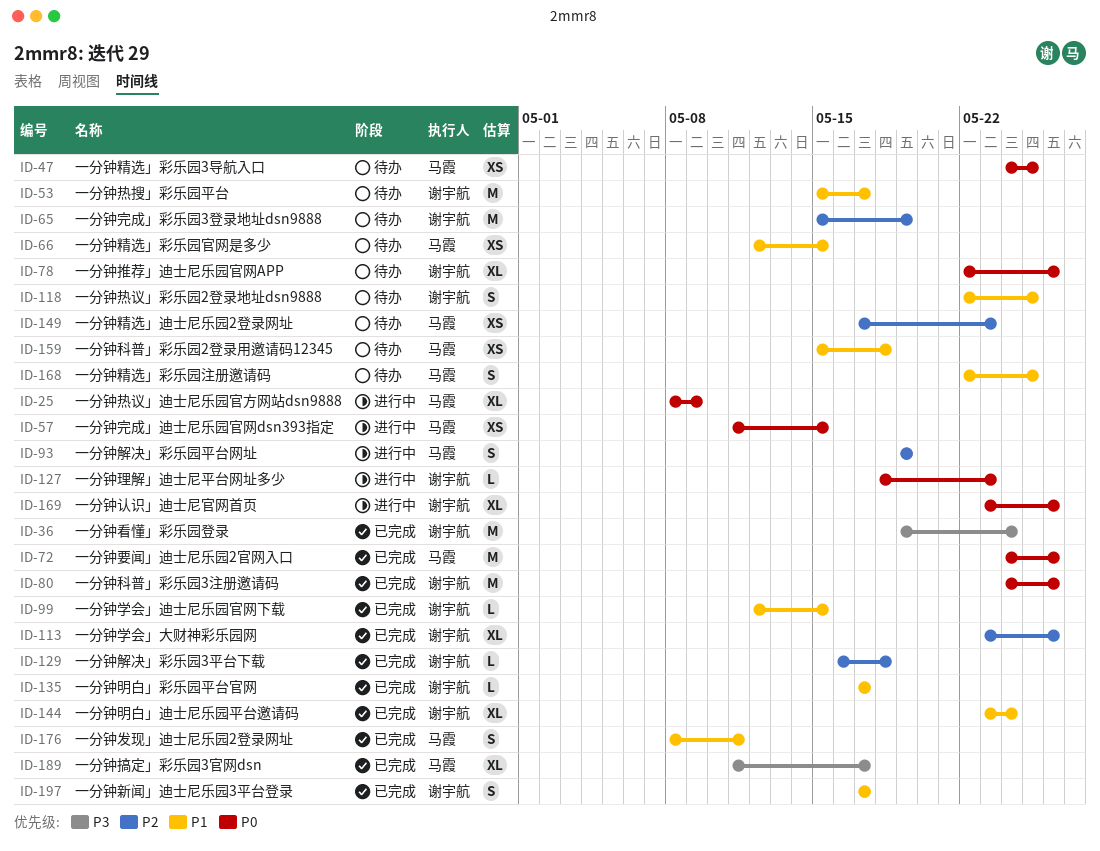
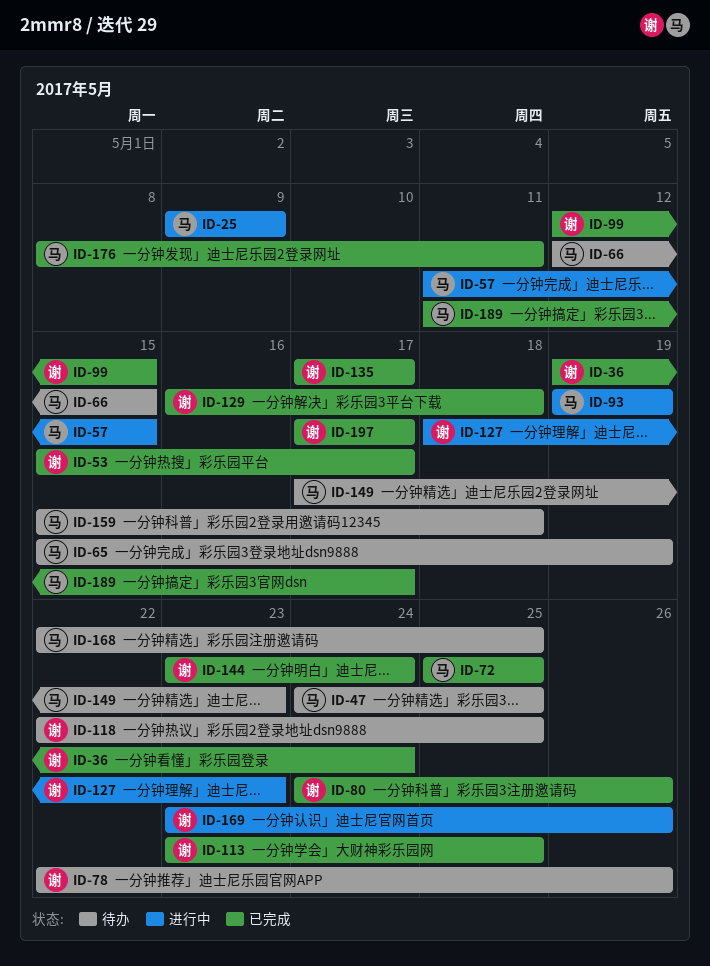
ID-25, start: May 8 -> May 9
ID-53, status: 待办 -> 已完成
ID-65, owner: 谢宇航 -> 马霞
ID-72, start: May 24 -> May 25
ID-72, due: May 26 -> May 25
ID-113, due: May 26 -> May 25

